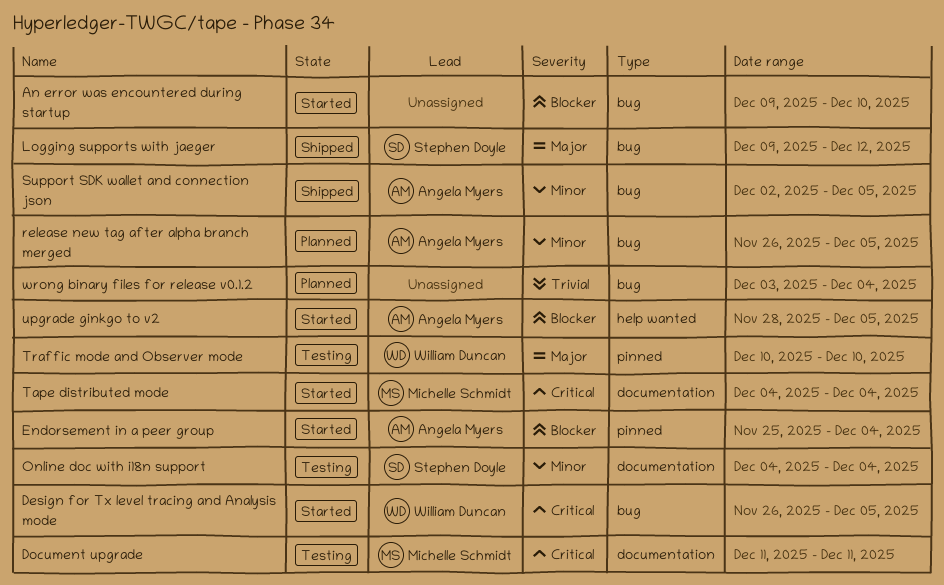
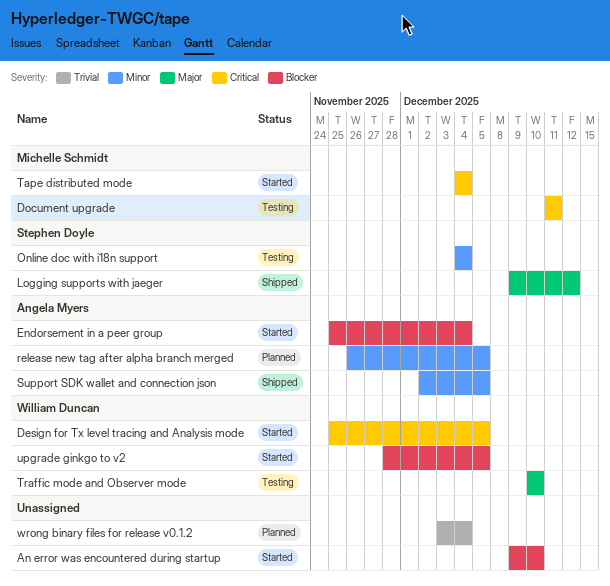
Design for Tx level tracing and Analysis mode, start: Nov 26 -> Nov 25
upgrade ginkgo to v2, owner: Angela Myers -> William Duncan

